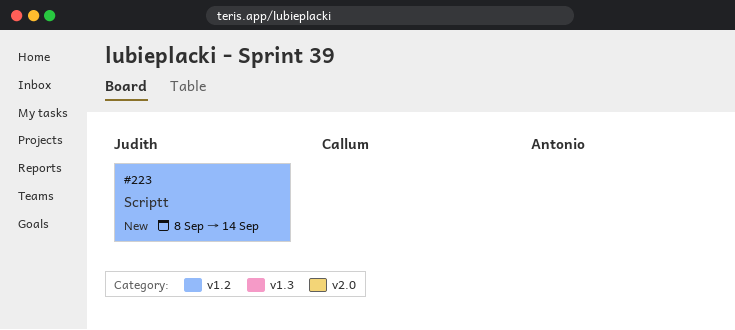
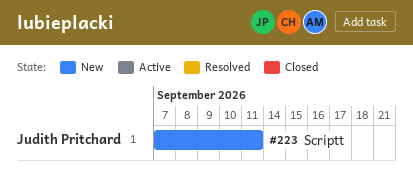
#223, start: Sep 8 -> Sep 7
#223, due: Sep 14 -> Sep 11

